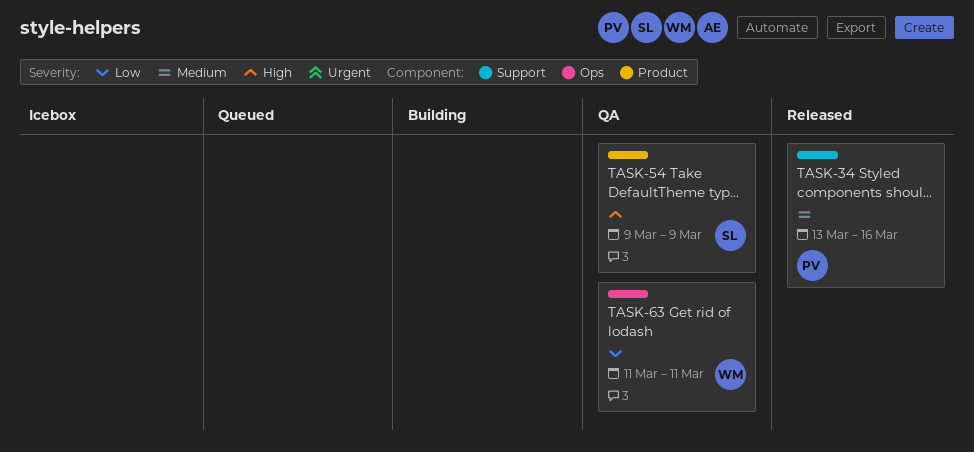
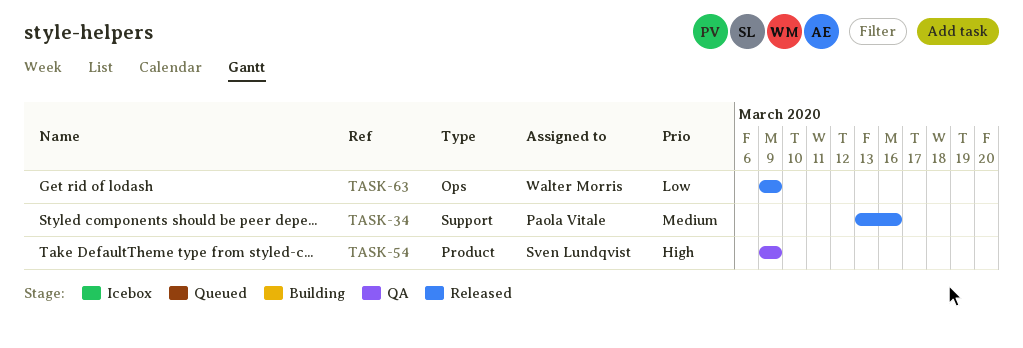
TASK-63, status: QA -> Released
TASK-63, start: Mar 11 -> Mar 9
TASK-63, due: Mar 11 -> Mar 9

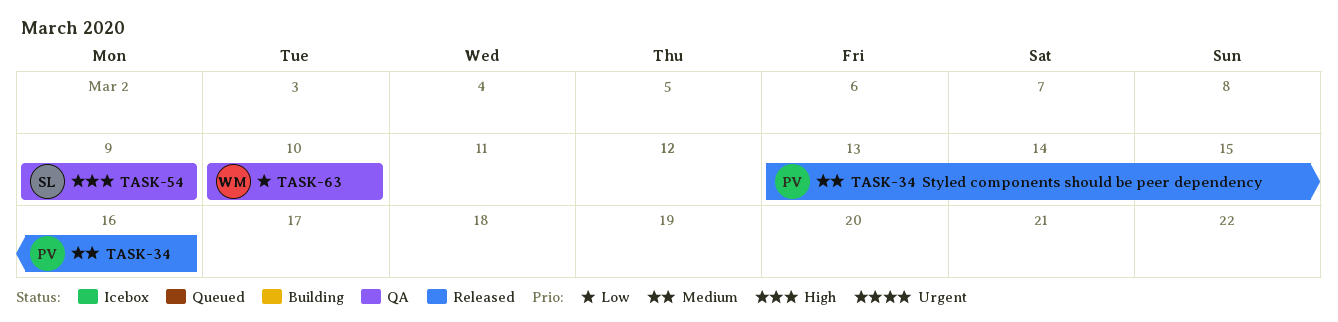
TASK-63, status: Released -> QA
TASK-63, start: Mar 9 -> Mar 10
TASK-63, due: Mar 9 -> Mar 10

